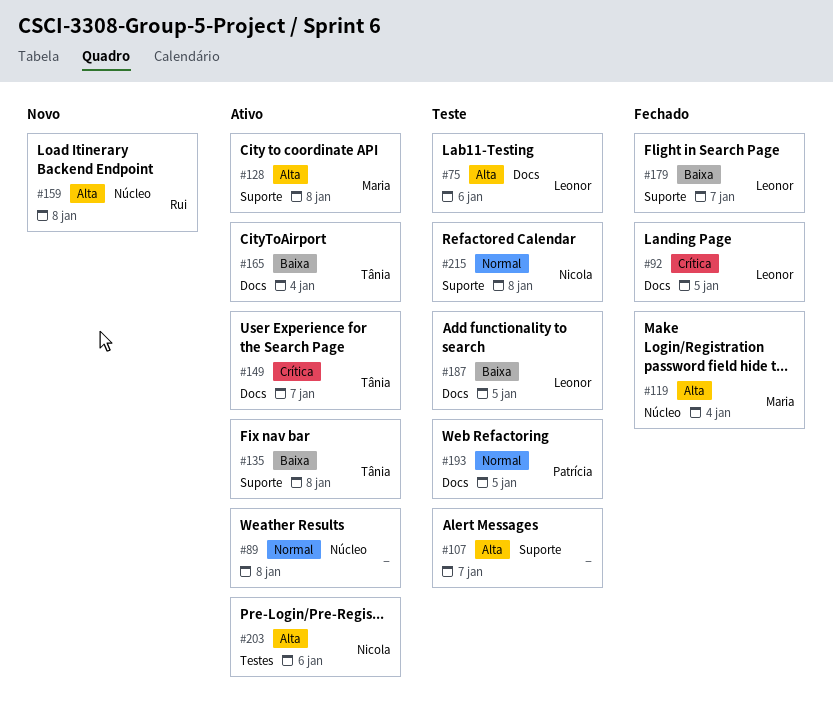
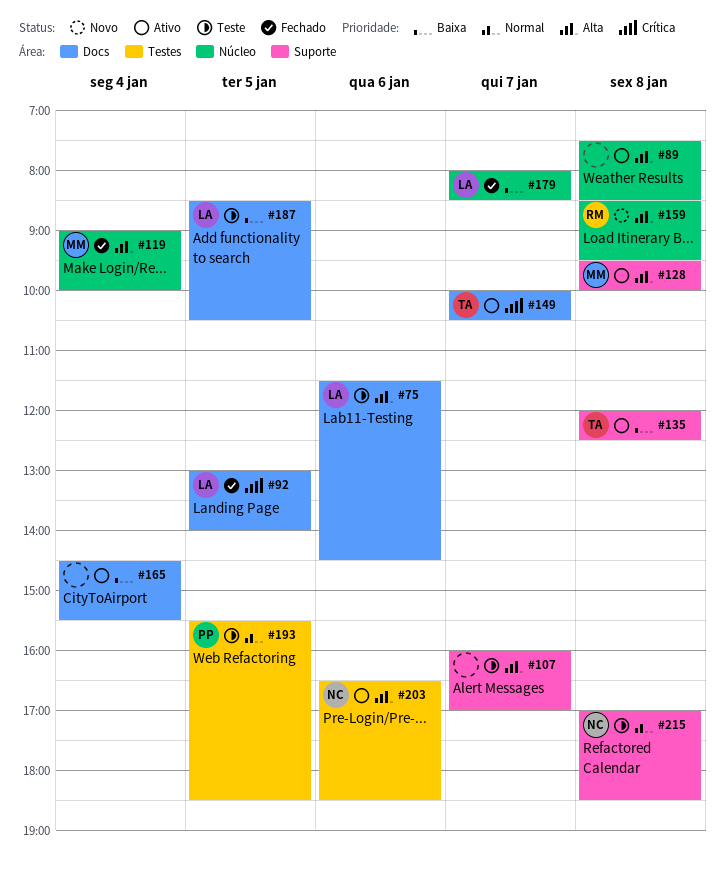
#89, priority: Normal -> Alta
#165, owner: Tânia -> none
#179, label: Suporte -> Núcleo
#193, label: Docs -> Testes

